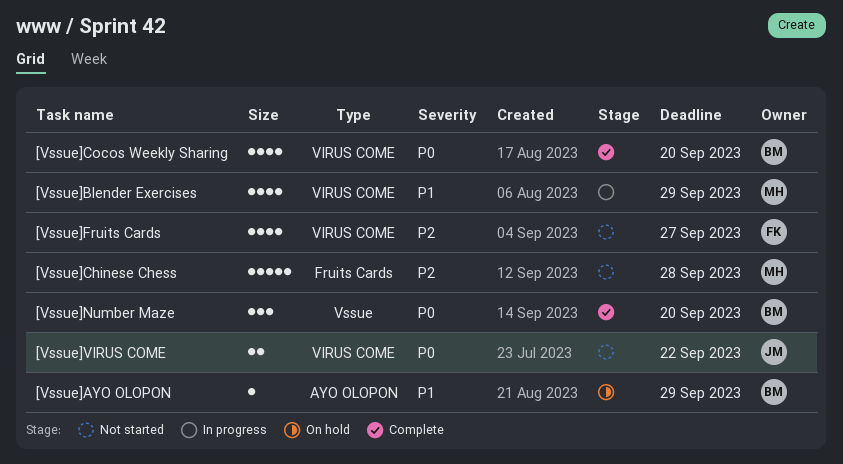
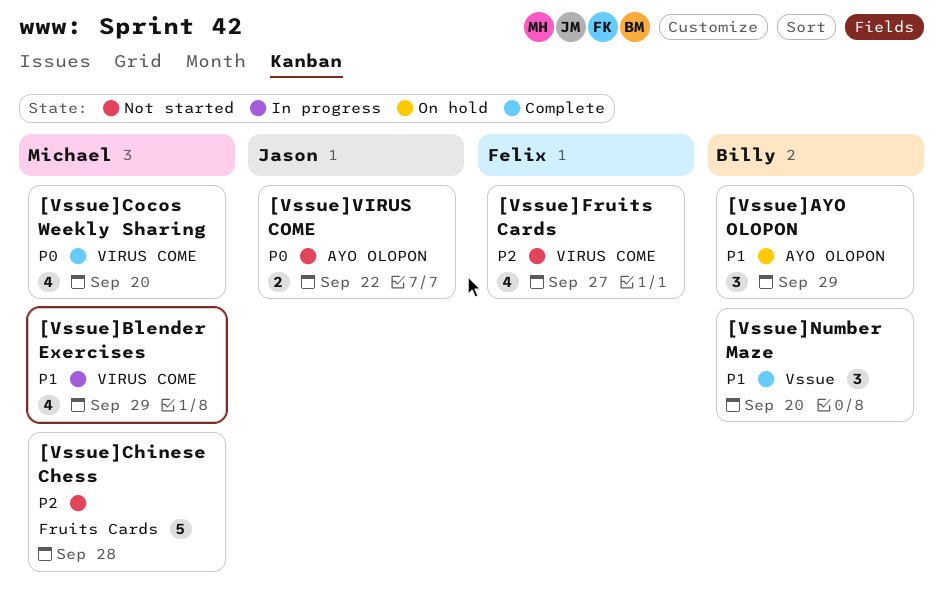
[Vssue]AYO OLOPON, estimate: 1 -> 3
[Vssue]Cocos Weekly Sharing, owner: Billy -> Michael
[Vssue]Number Maze, priority: P0 -> P1
[Vssue]VIRUS COME, label: VIRUS COME -> AYO OLOPON

